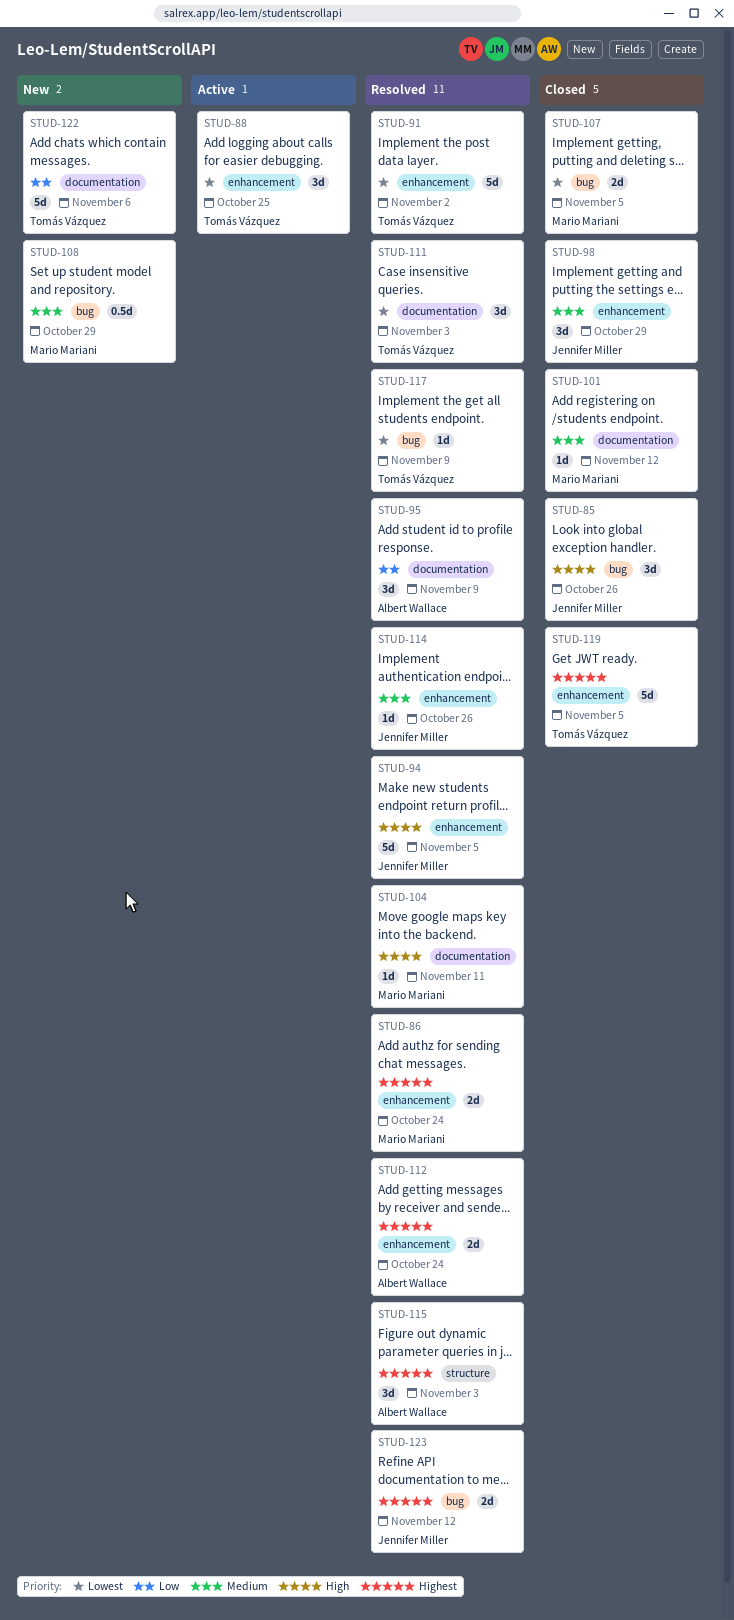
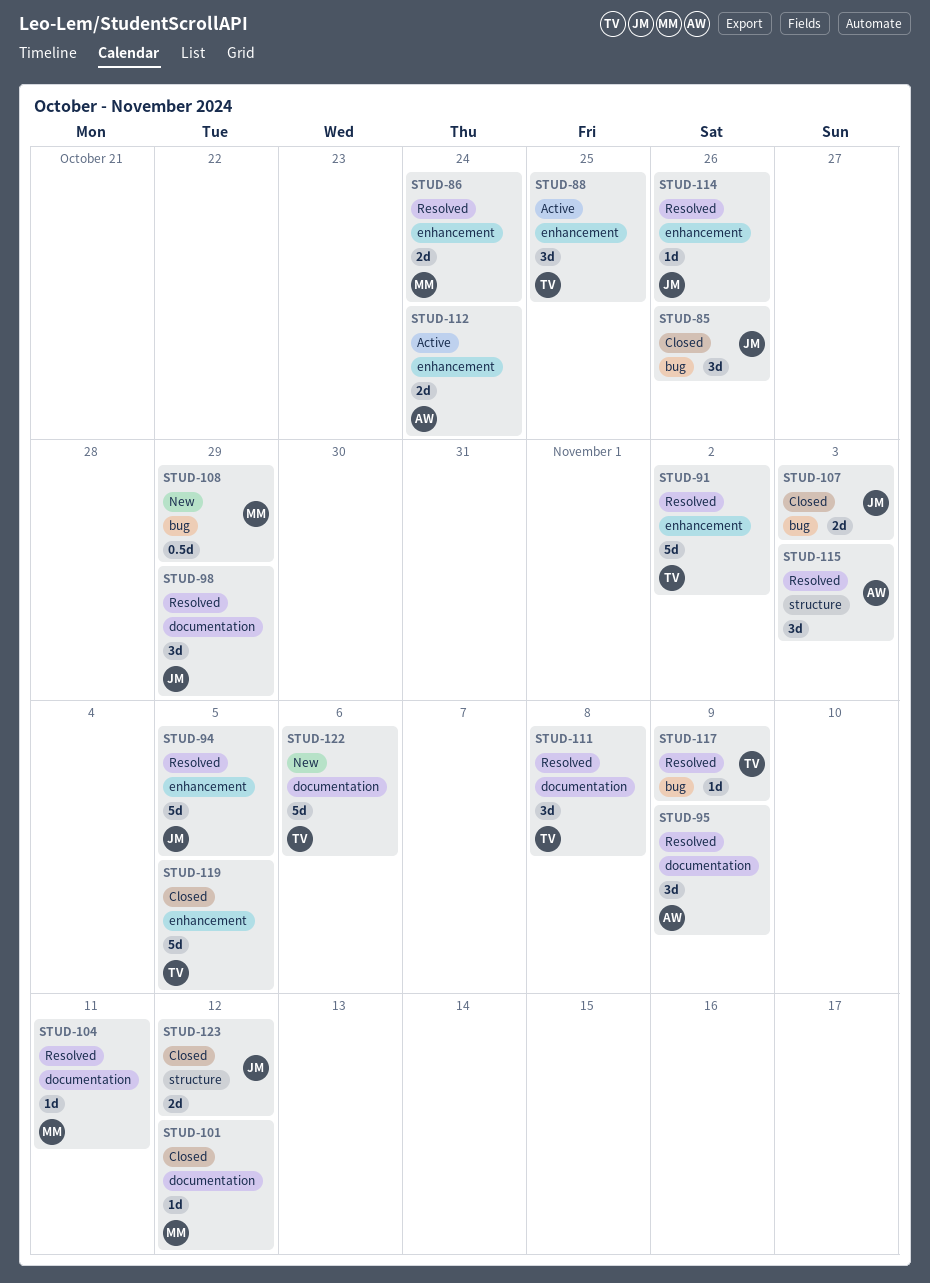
STUD-98, status: Closed -> Resolved
STUD-98, label: enhancement -> documentation
STUD-107, owner: Mario Mariani -> Jennifer Miller
STUD-107, due: Nov 5 -> Nov 3
STUD-111, due: Nov 3 -> Nov 8
STUD-112, status: Resolved -> Active
STUD-123, status: Resolved -> Closed
STUD-123, label: bug -> structure

